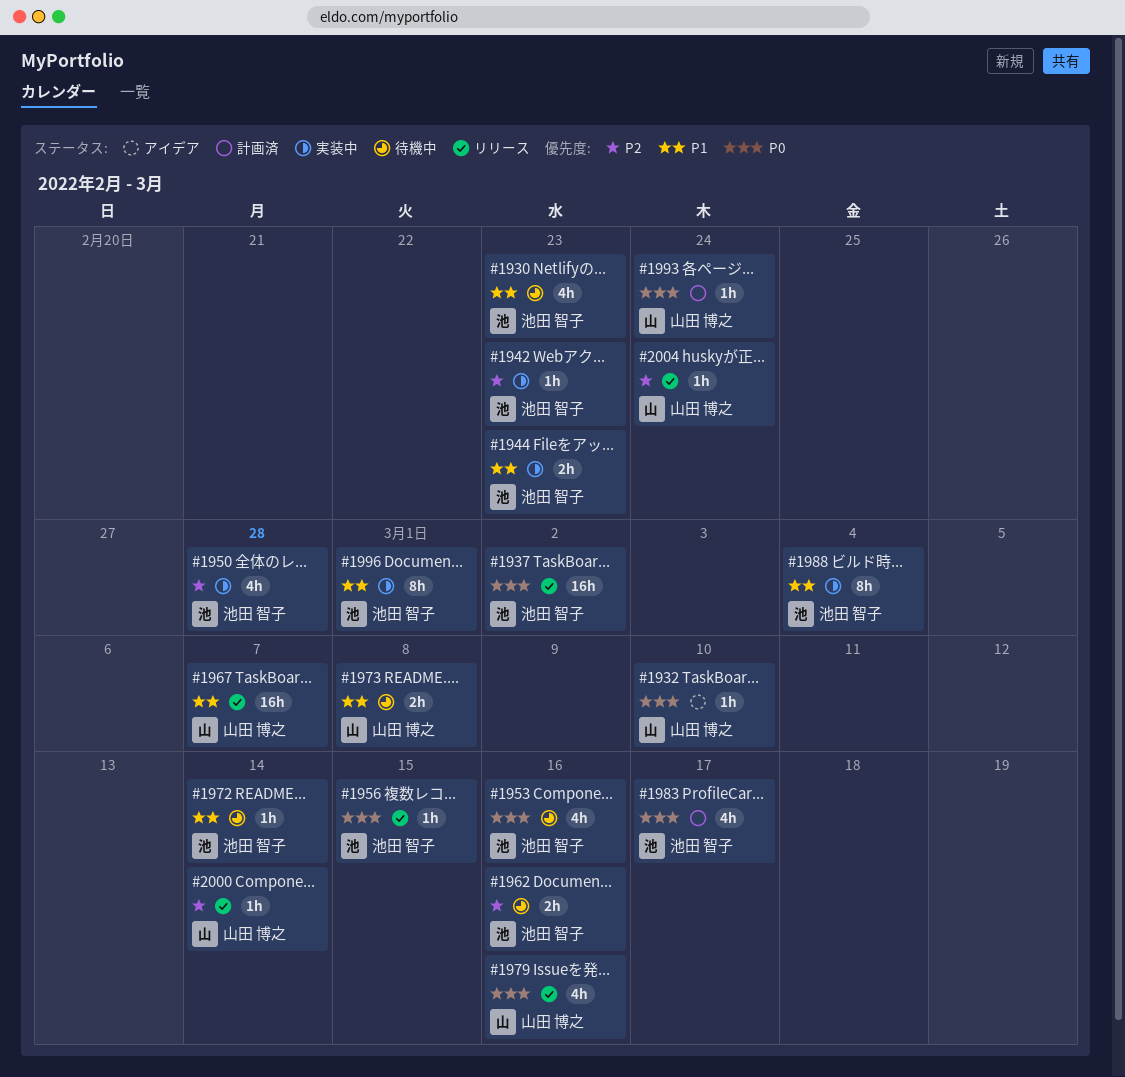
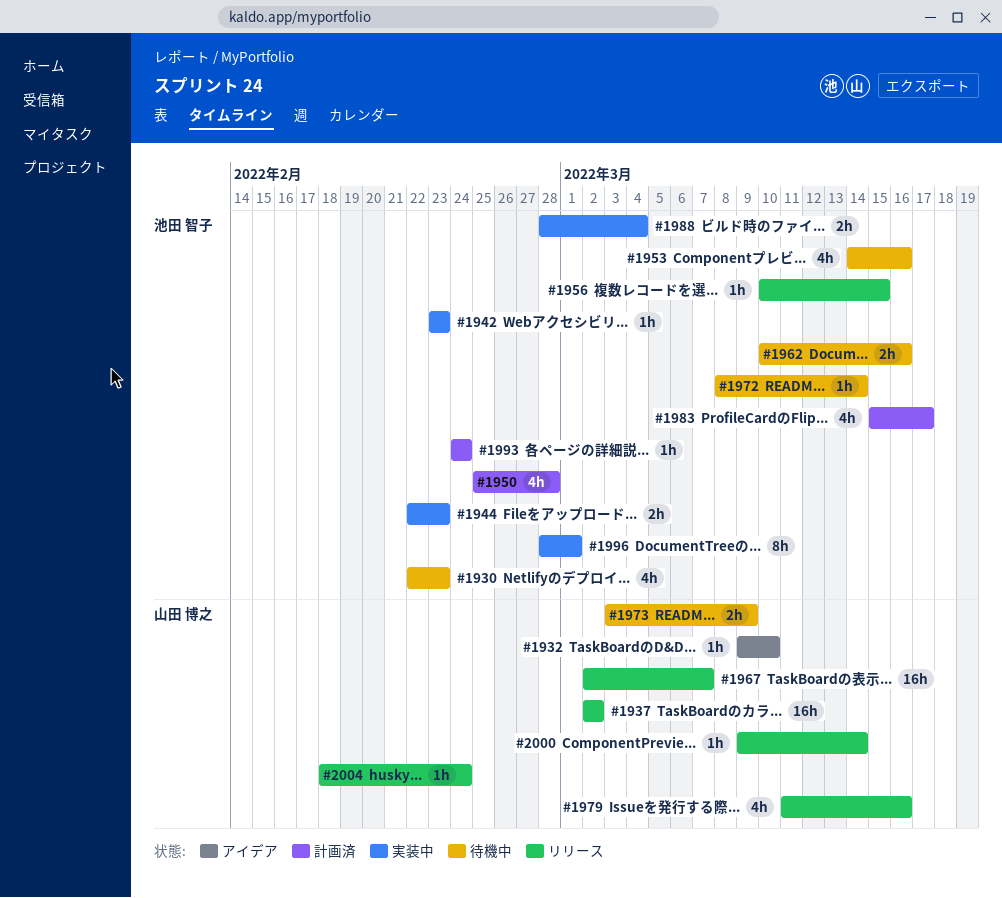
#1937, owner: 池田 智子 -> 山田 博之
#1950, status: 実装中 -> 計画済
#1973, due: Mar 8 -> Mar 9
#1988, estimate: 8h -> 2h
#1993, owner: 山田 博之 -> 池田 智子

